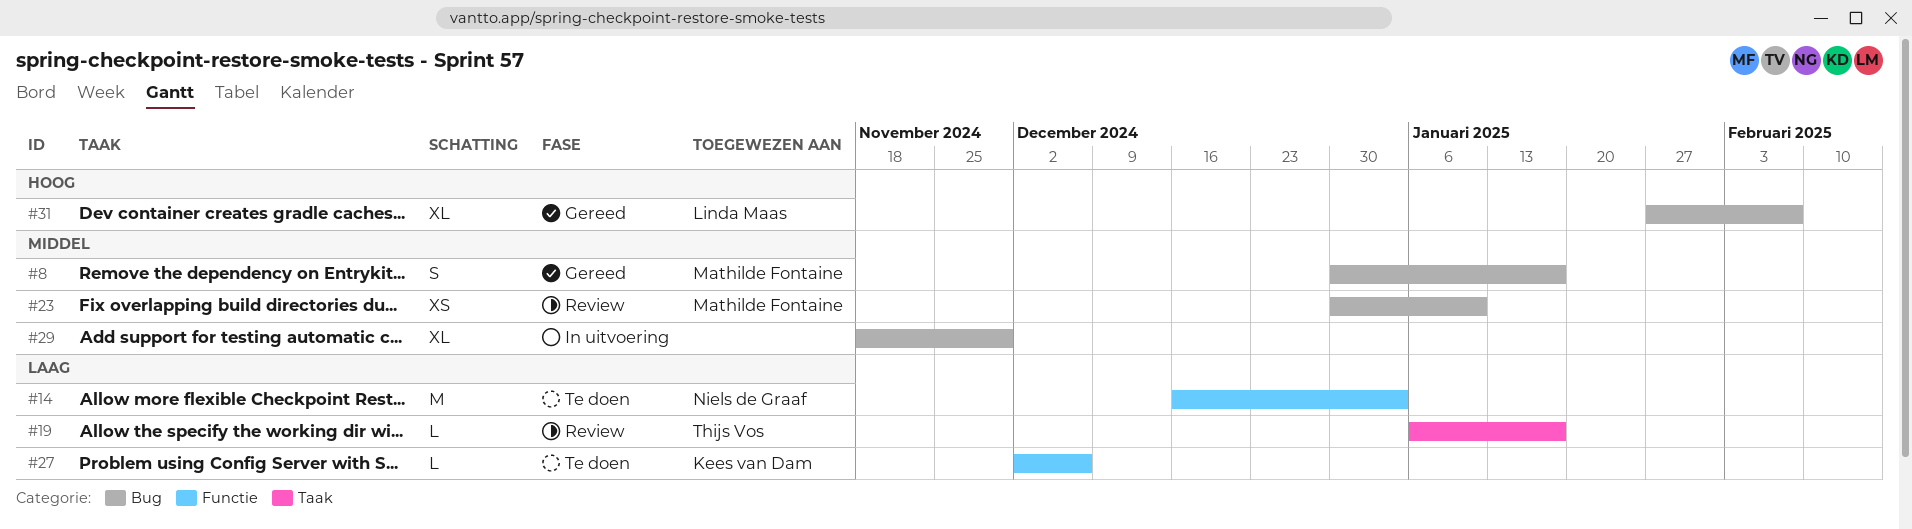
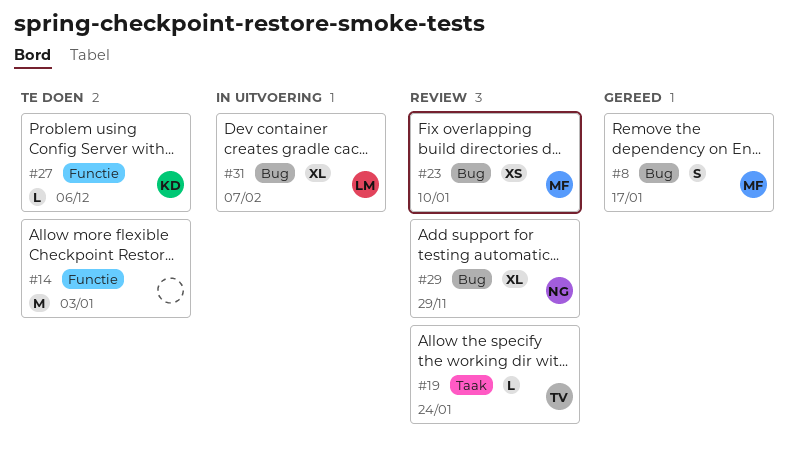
#14, owner: Niels de Graaf -> none
#19, due: Jan 17 -> Jan 24
#29, status: In uitvoering -> Review
#29, owner: none -> Niels de Graaf
#31, status: Gereed -> In uitvoering

